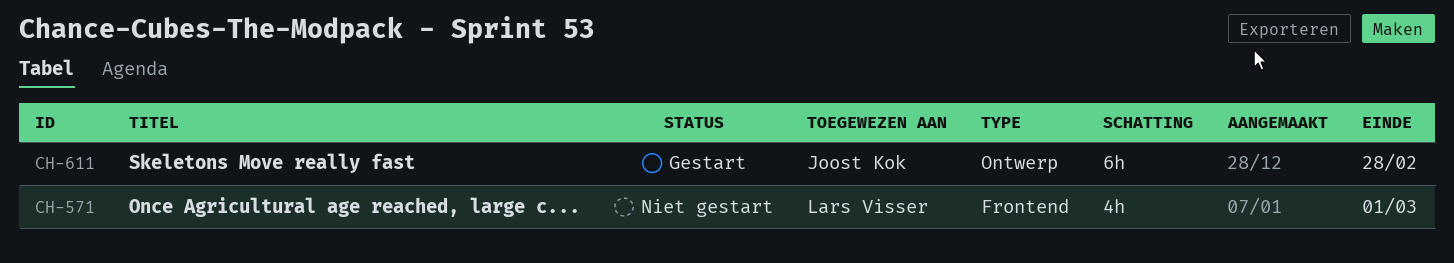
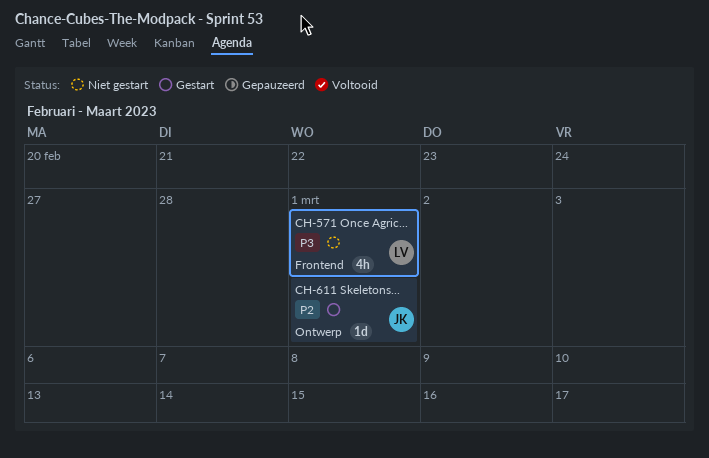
CH-611, estimate: 6h -> 1d
CH-611, due: Feb 28 -> Mar 1

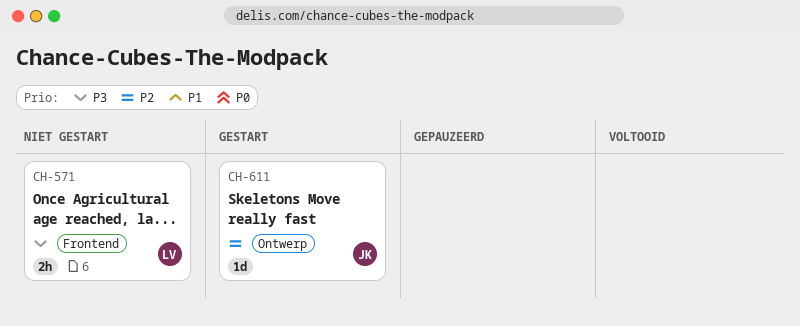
CH-571, estimate: 4h -> 2h

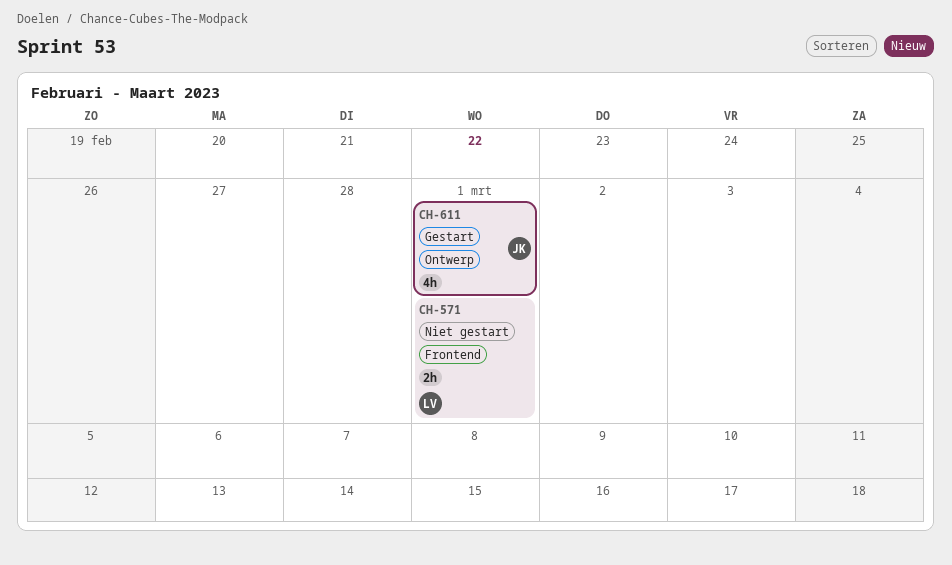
CH-611, estimate: 1d -> 4h

